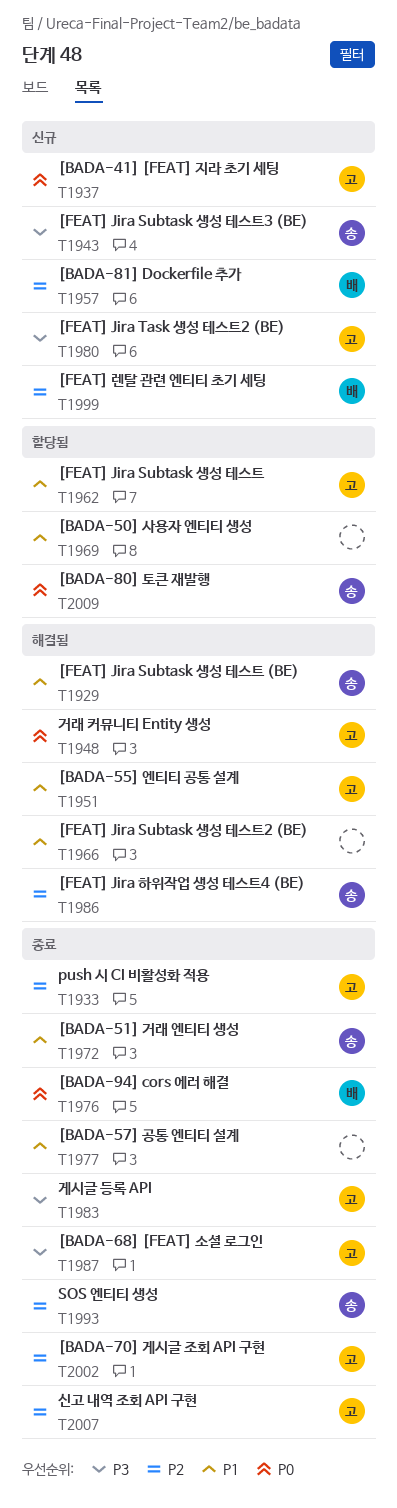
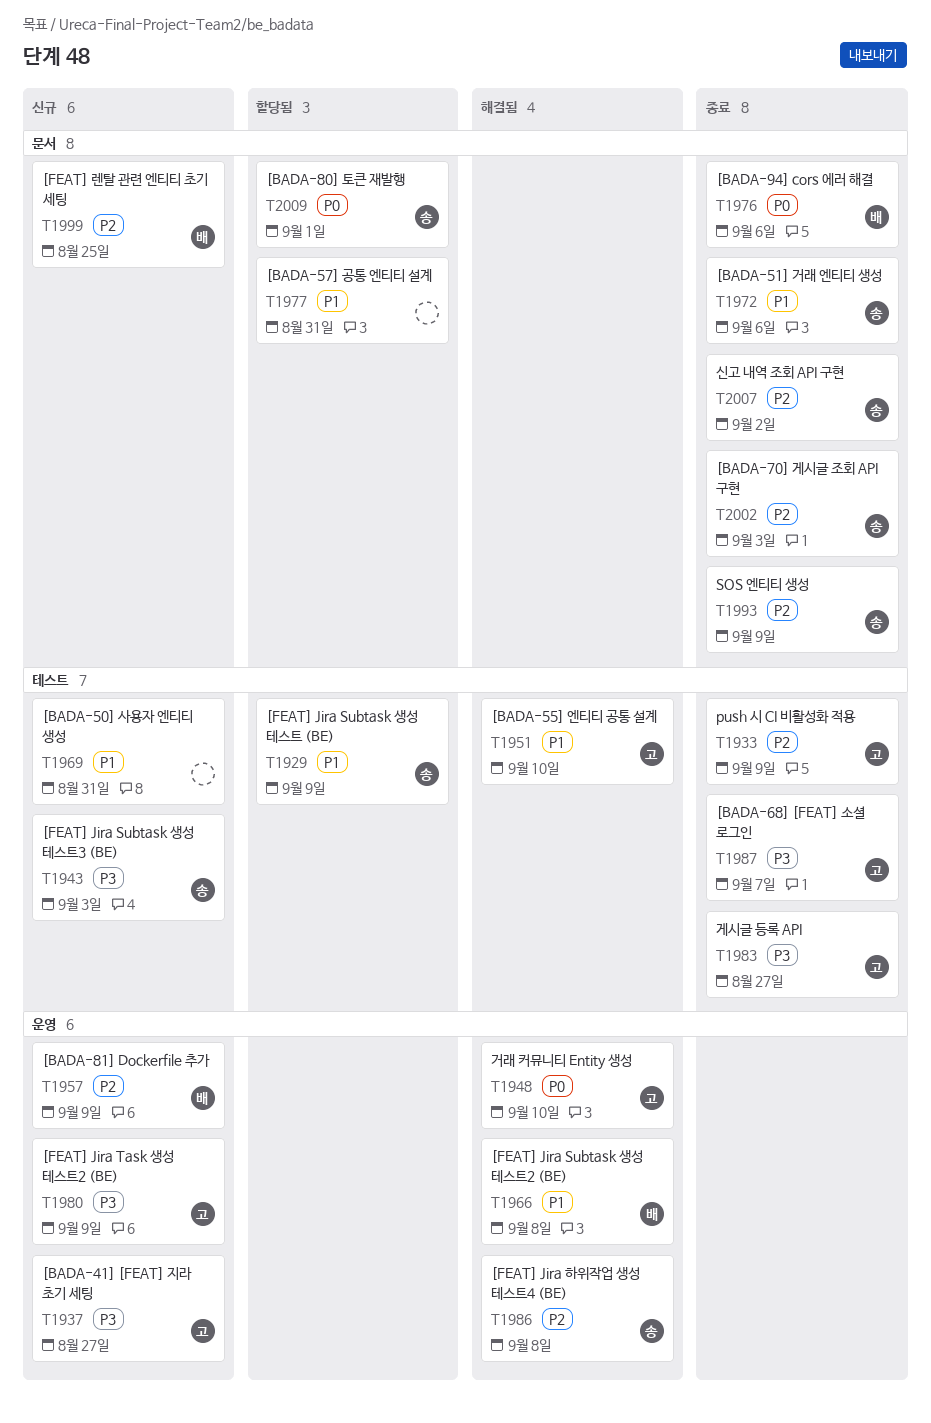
T1929, status: 해결됨 -> 할당됨
T1937, priority: P0 -> P3
T1962: present -> none
T1966, owner: none -> 배
T1969, status: 할당됨 -> 신규
T1977, status: 종료 -> 할당됨
T2002, owner: 고 -> 송
T2007, owner: 고 -> 송

